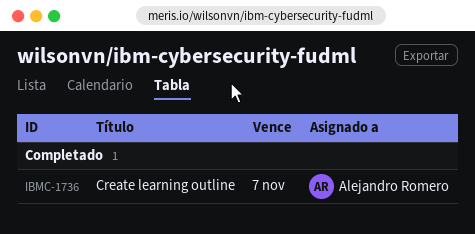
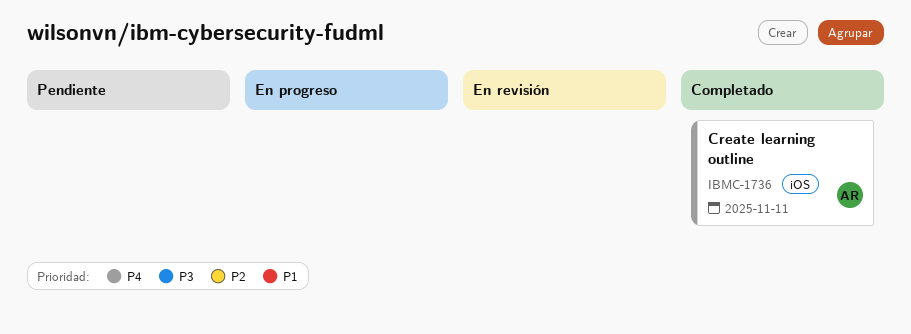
IBMC-1736, due: Nov 7 -> Nov 11

